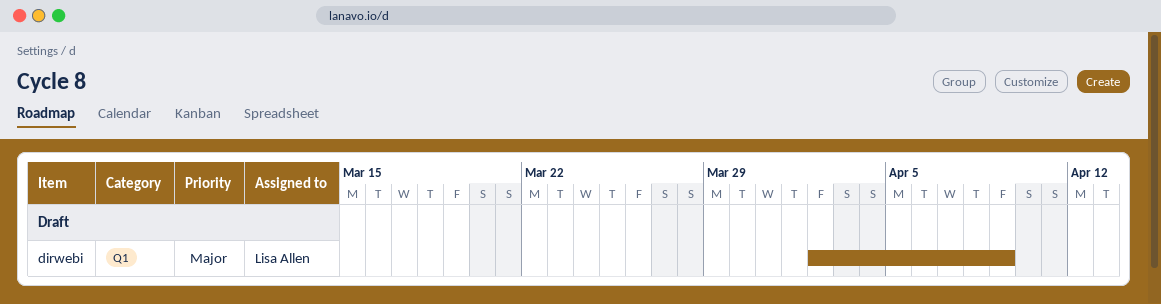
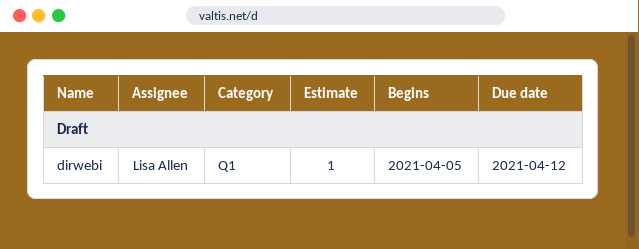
dirwebi, start: Apr 2 -> Apr 5
dirwebi, due: Apr 9 -> Apr 12

